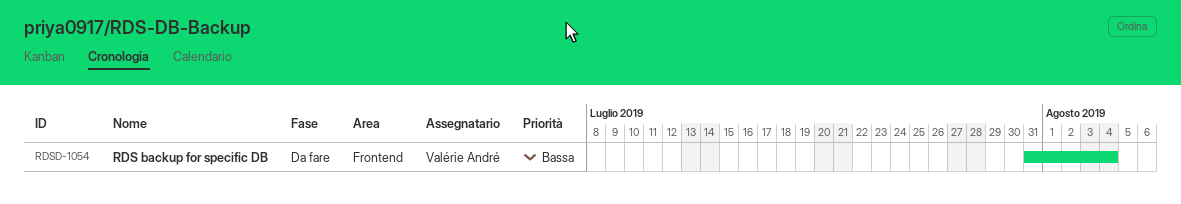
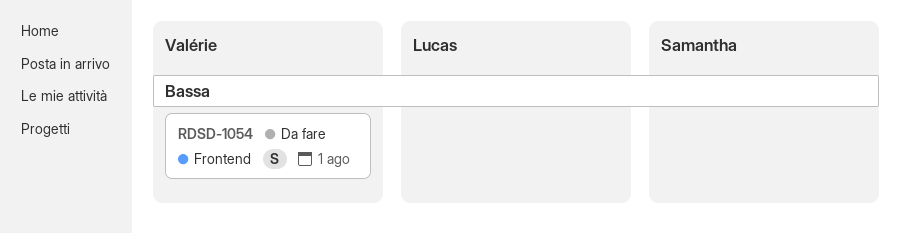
RDSD-1054, due: Aug 4 -> Aug 1

